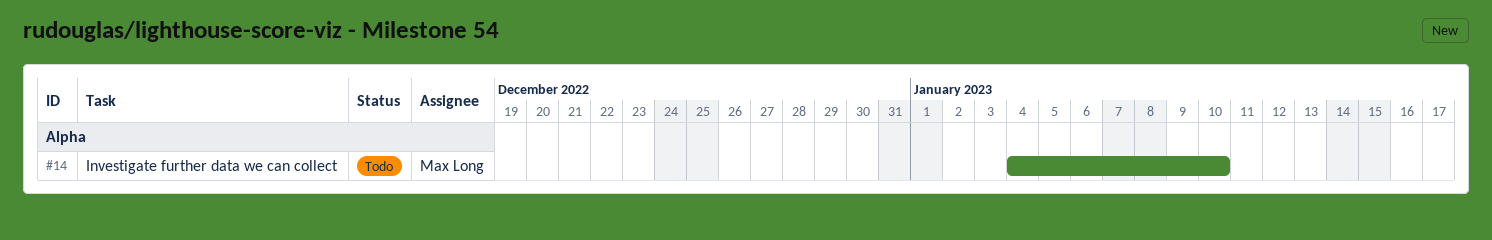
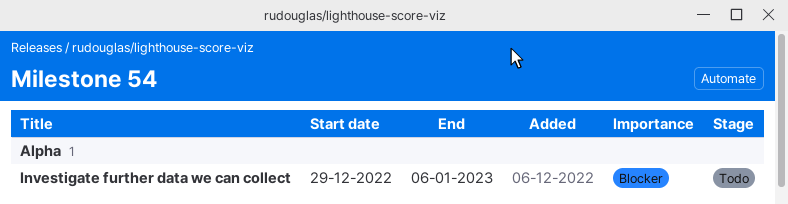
Investigate further data we can collect, start: Jan 4 -> Dec 29
Investigate further data we can collect, due: Jan 10 -> Jan 6

